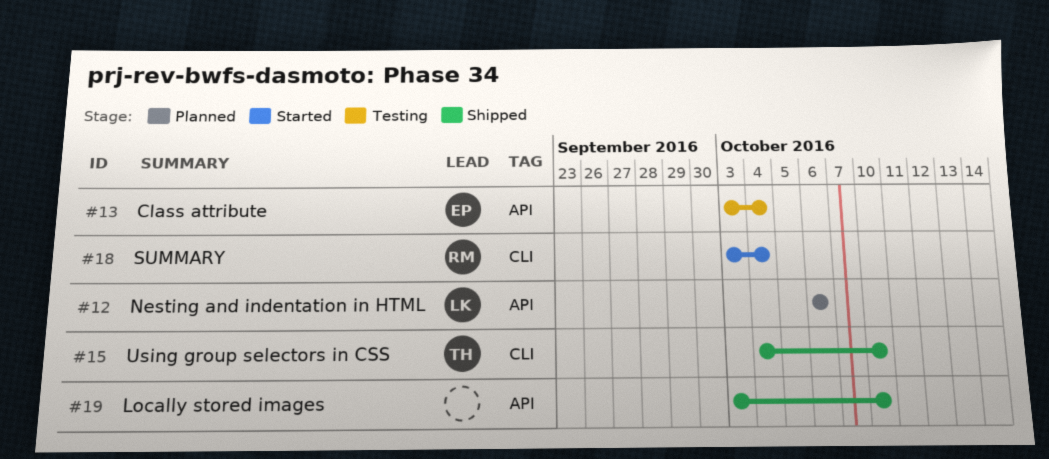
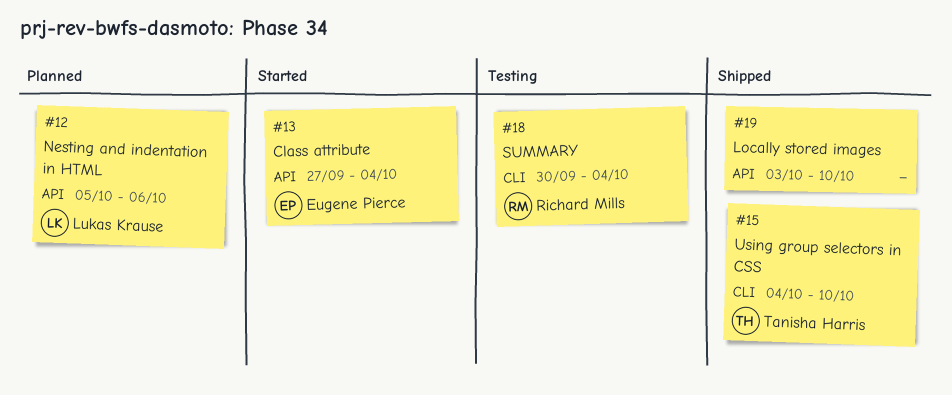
#12, start: Oct 6 -> Oct 5
#13, status: Testing -> Started
#13, start: Oct 3 -> Sep 27
#18, status: Started -> Testing
#18, start: Oct 3 -> Sep 30

